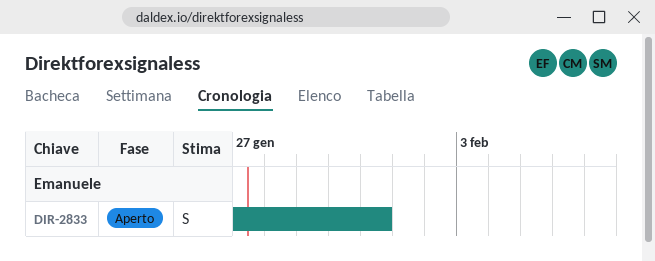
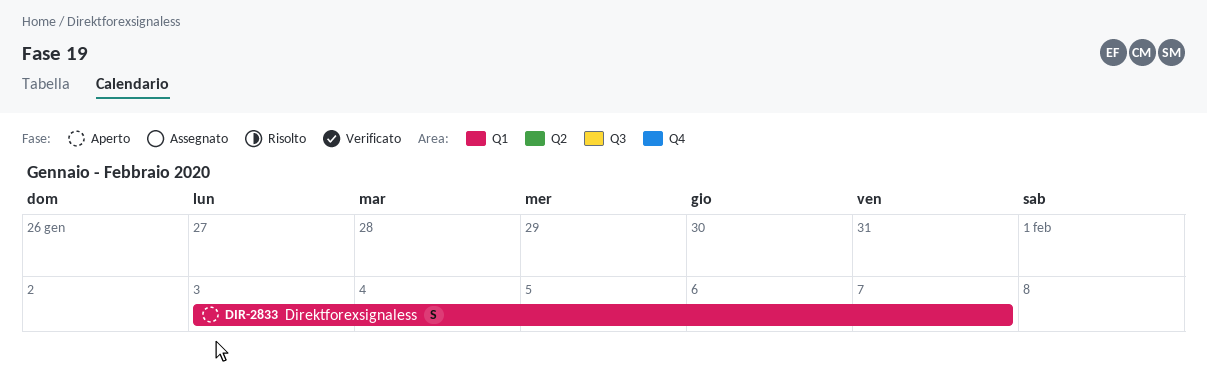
DIR-2833, start: Jan 27 -> Feb 3
DIR-2833, due: Jan 31 -> Feb 7

